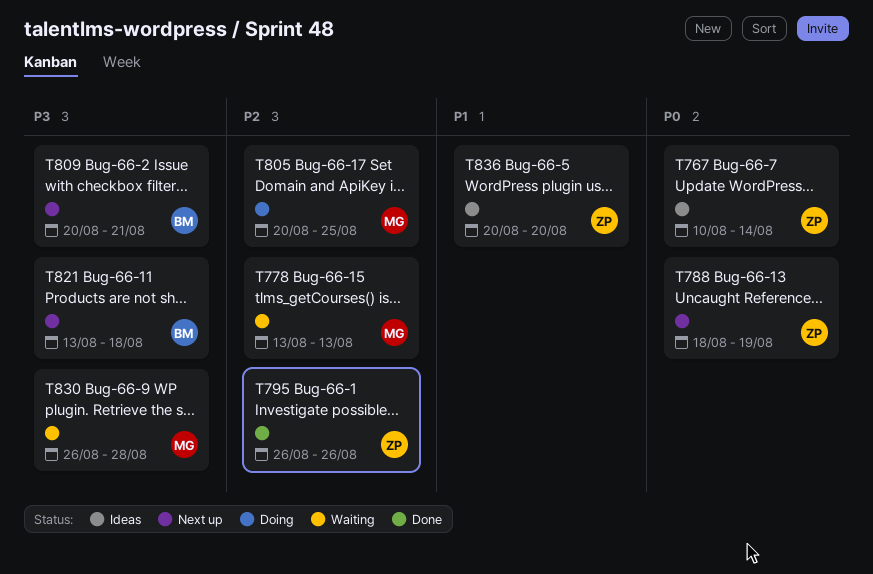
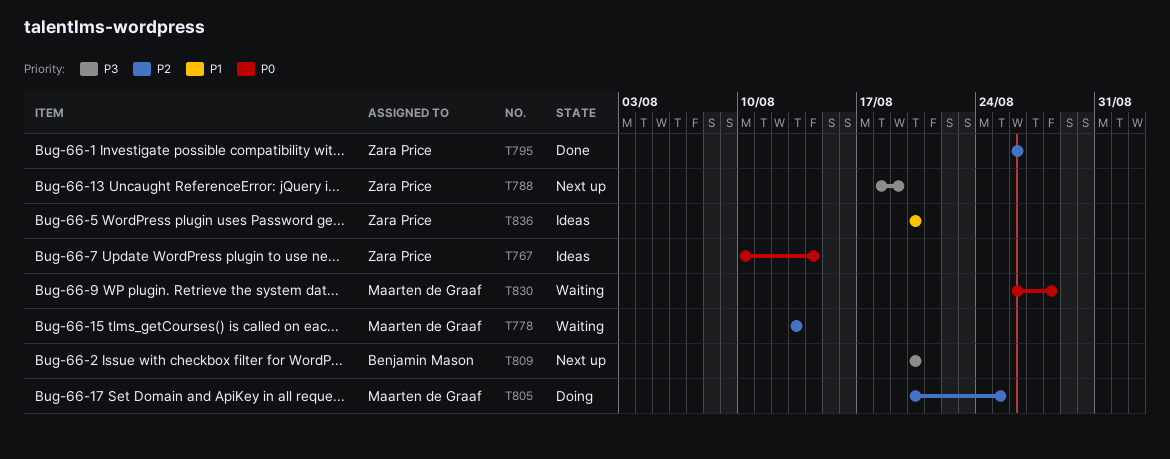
T788, priority: P0 -> P3
T809, due: Aug 21 -> Aug 20
T821: present -> none
T830, priority: P3 -> P0

